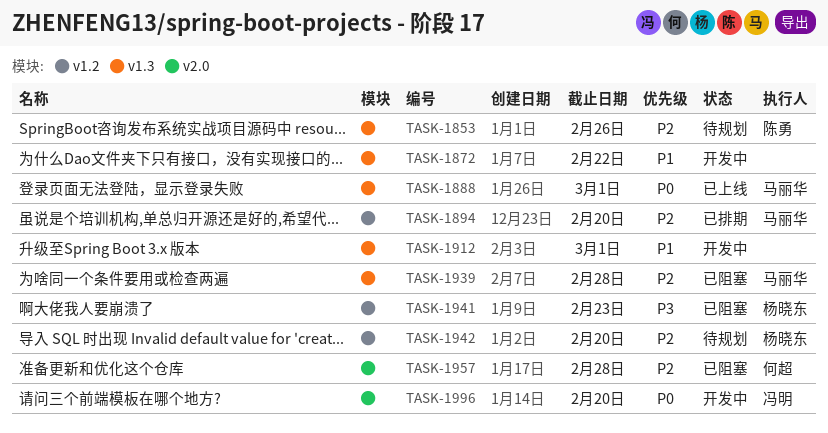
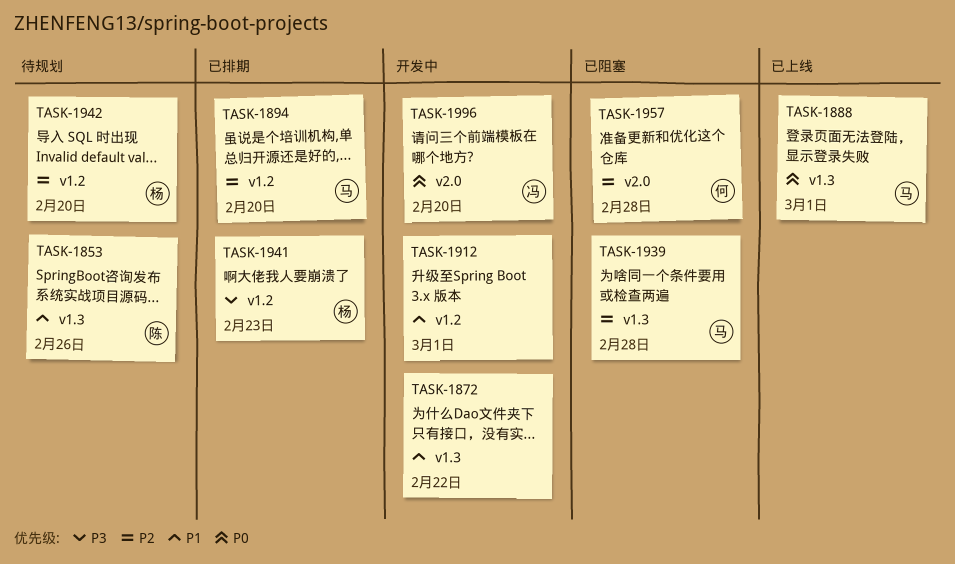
TASK-1853, priority: P2 -> P1
TASK-1912, label: v1.3 -> v1.2
TASK-1941, status: 已阻塞 -> 已排期

